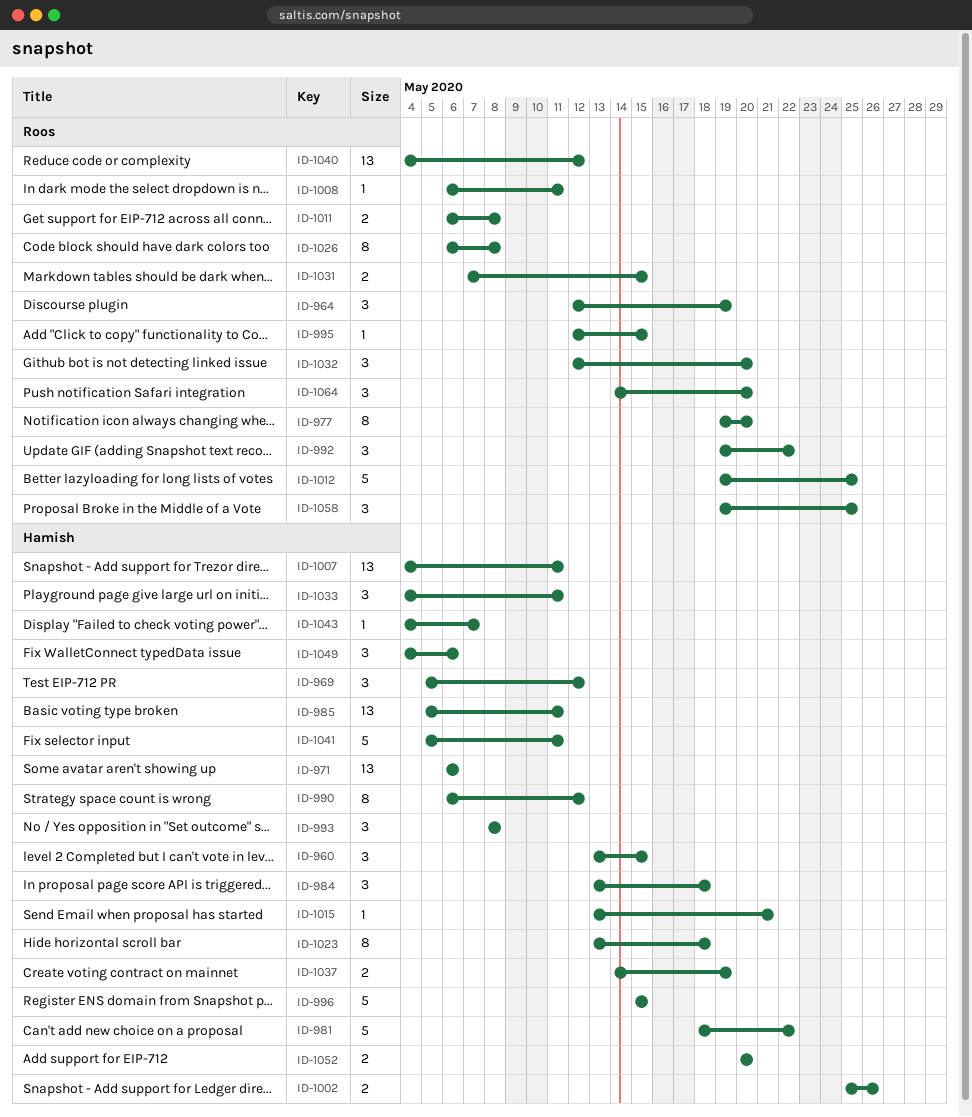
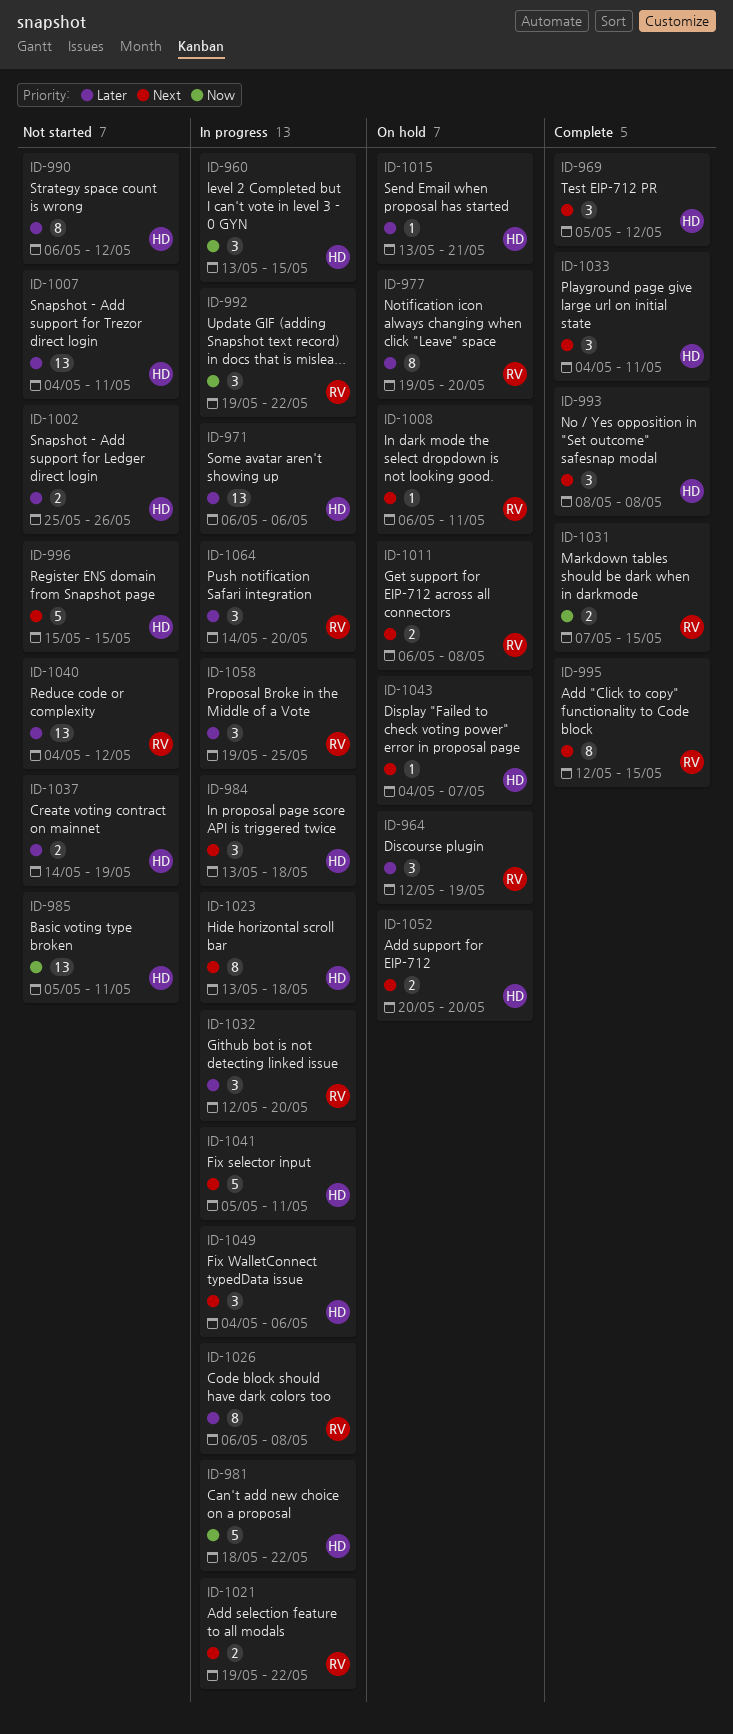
ID-995, estimate: 1 -> 8
ID-1012: present -> none
ID-1021: none -> present

